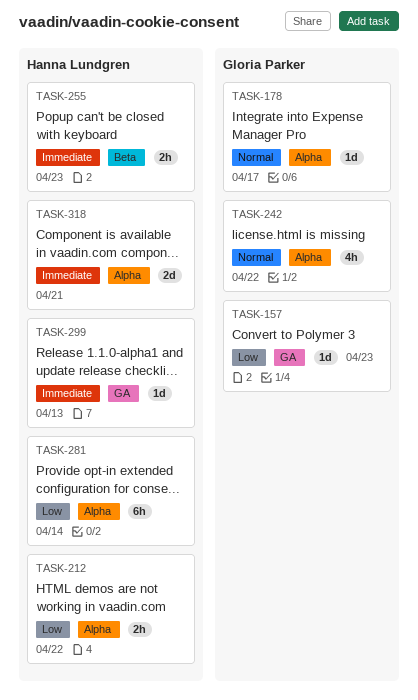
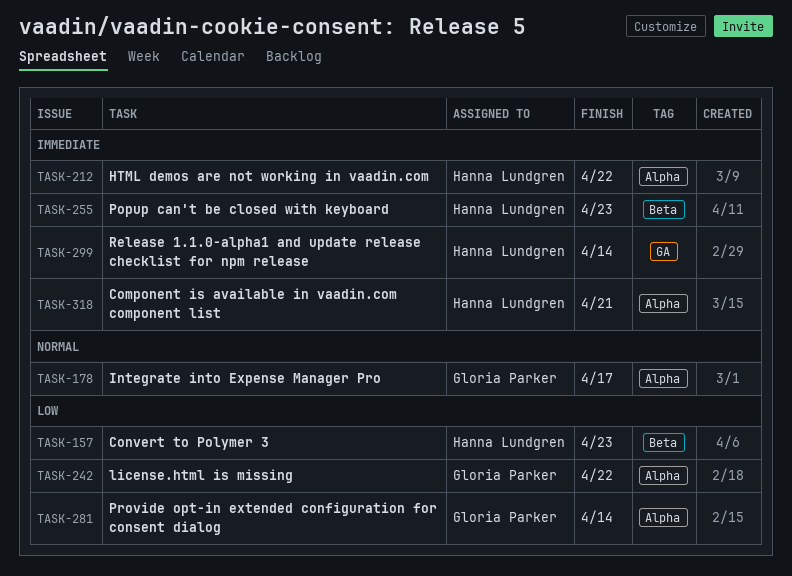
TASK-157, owner: Gloria Parker -> Hanna Lundgren
TASK-157, label: GA -> Beta
TASK-212, priority: Low -> Immediate
TASK-242, priority: Normal -> Low
TASK-281, owner: Hanna Lundgren -> Gloria Parker
TASK-299, due: Apr 13 -> Apr 14

